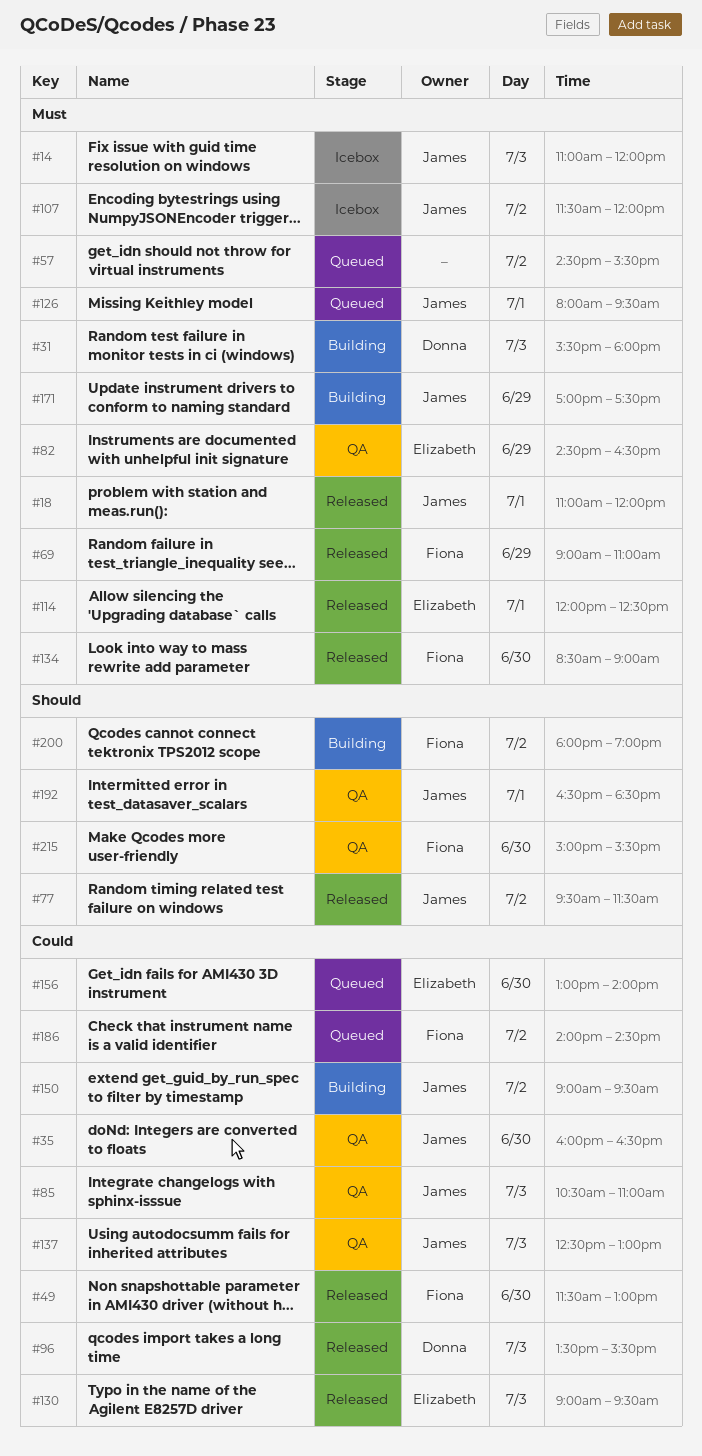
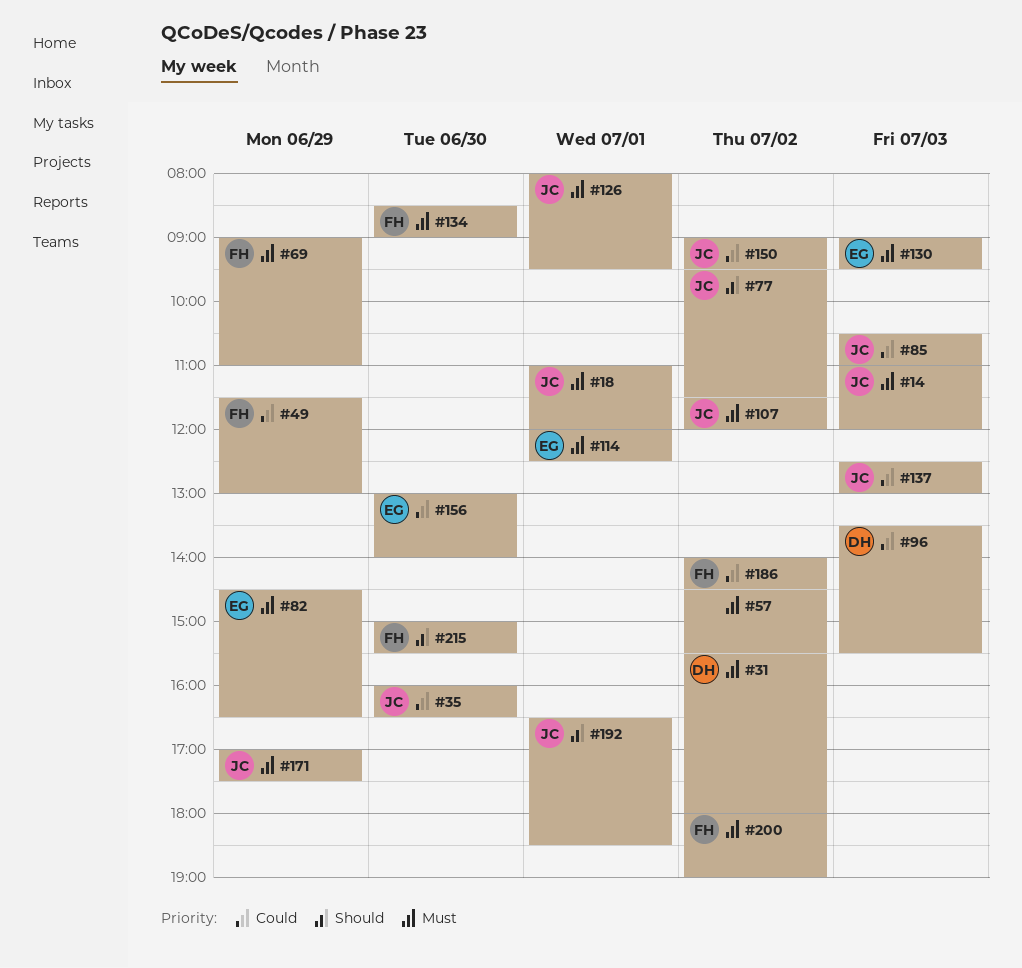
#31, day: Jul 3 -> Jul 2
#49, day: Jun 30 -> Jun 29
#130, priority: Could -> Must
#200, priority: Should -> Must

